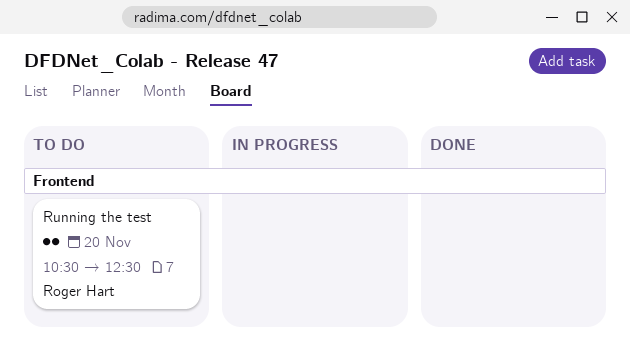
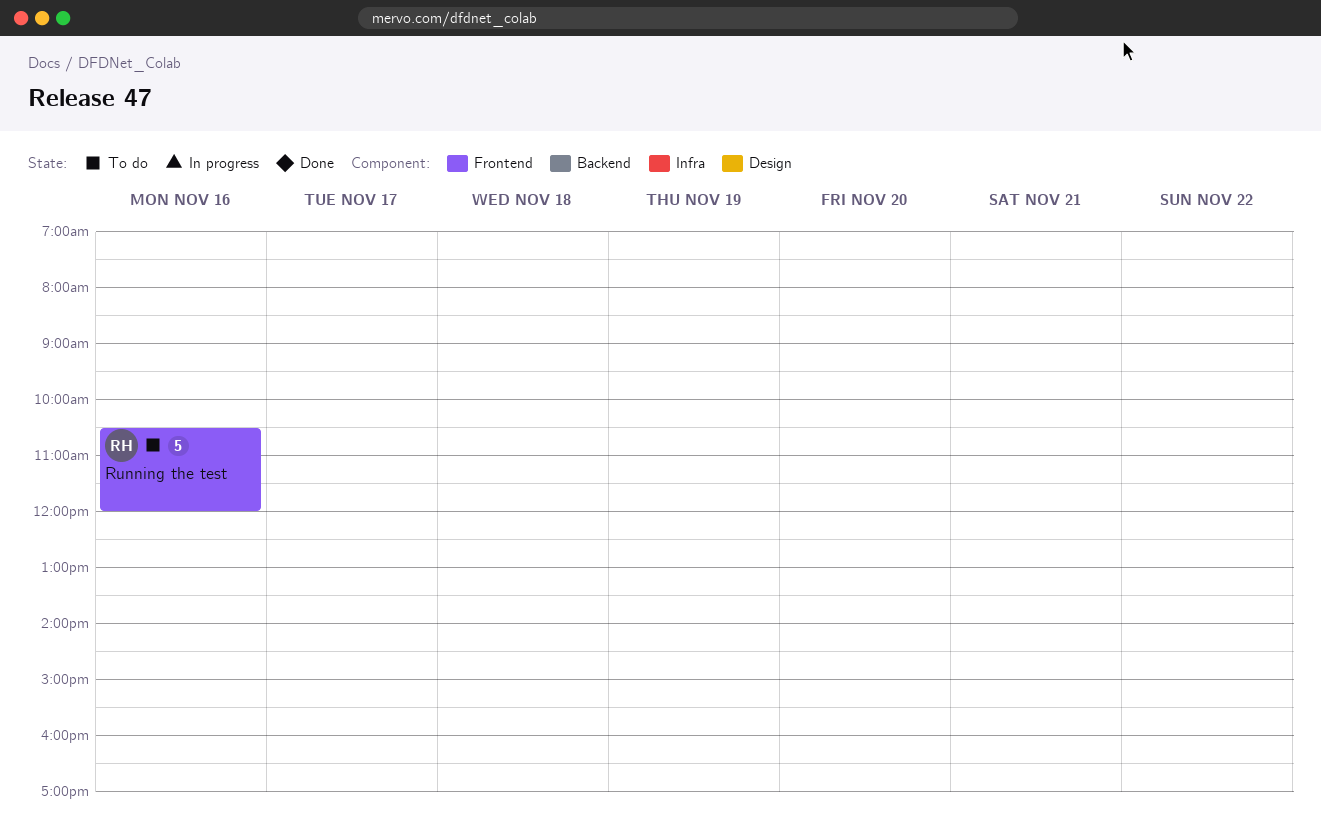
Running the test, estimate: 2 -> 5
Running the test, day: Nov 20 -> Nov 16
Running the test, ends: 12:30 -> 12:00

